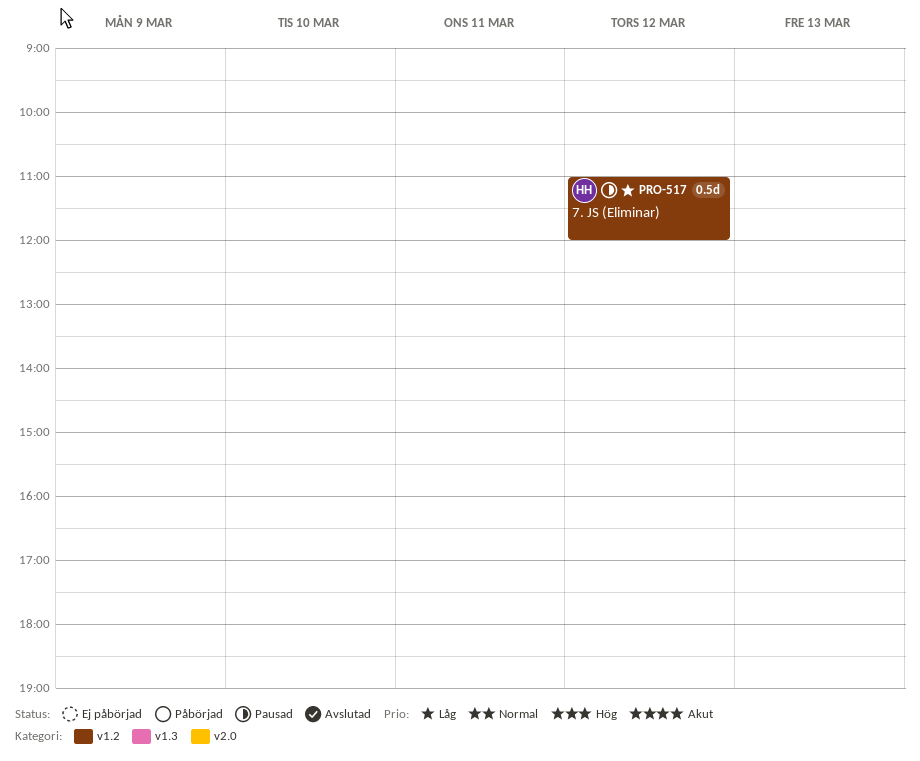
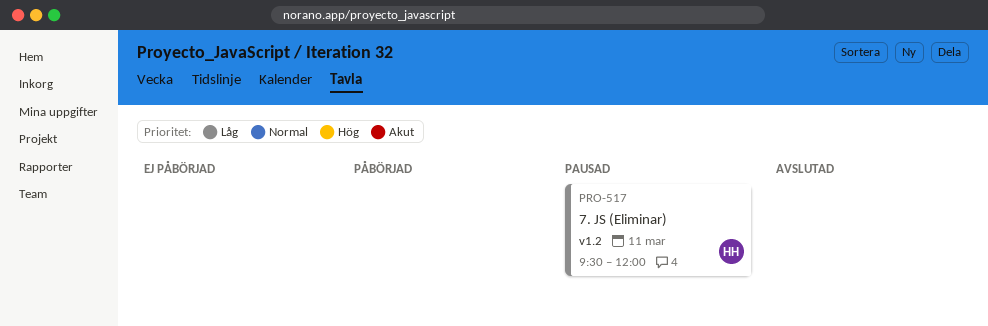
PRO-517, day: Mar 12 -> Mar 11
PRO-517, begins: 11:00 -> 09:30

